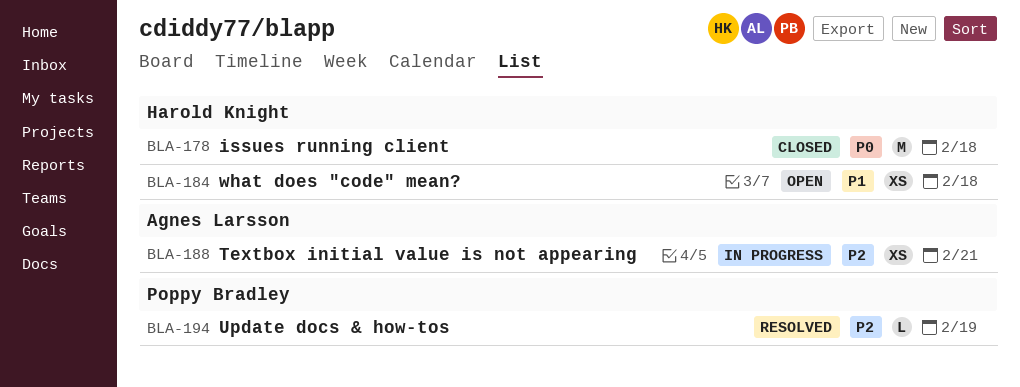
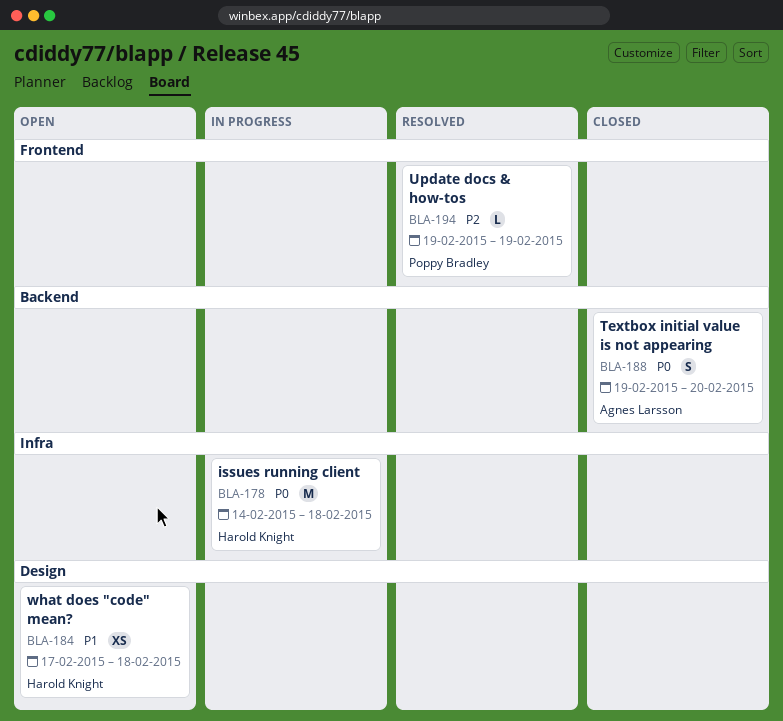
BLA-178, status: Closed -> In progress
BLA-188, status: In progress -> Closed
BLA-188, priority: P2 -> P0
BLA-188, estimate: XS -> S
BLA-188, due: Feb 21 -> Feb 20

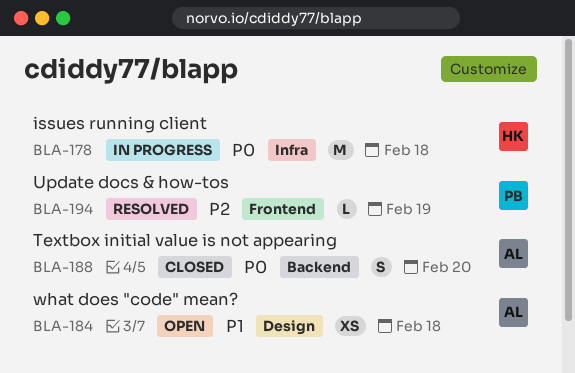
BLA-184, owner: Harold Knight -> Agnes Larsson

